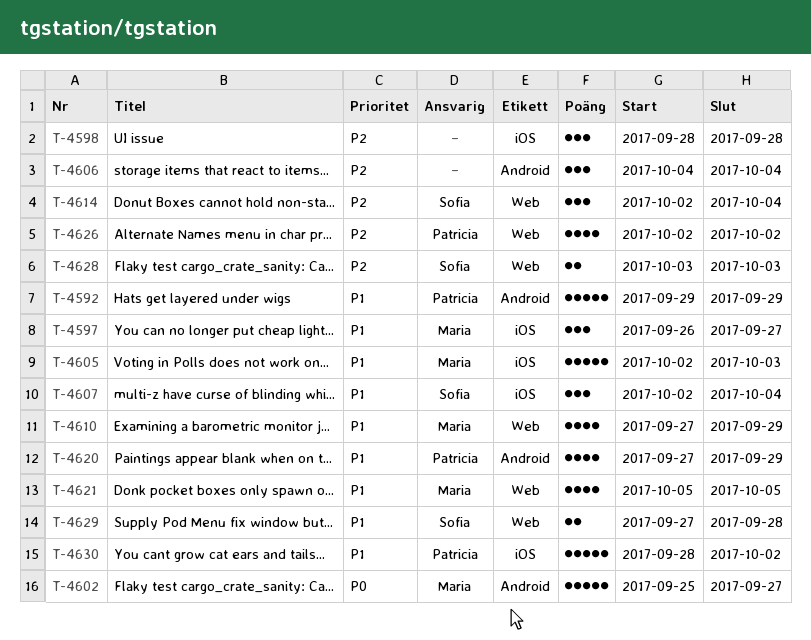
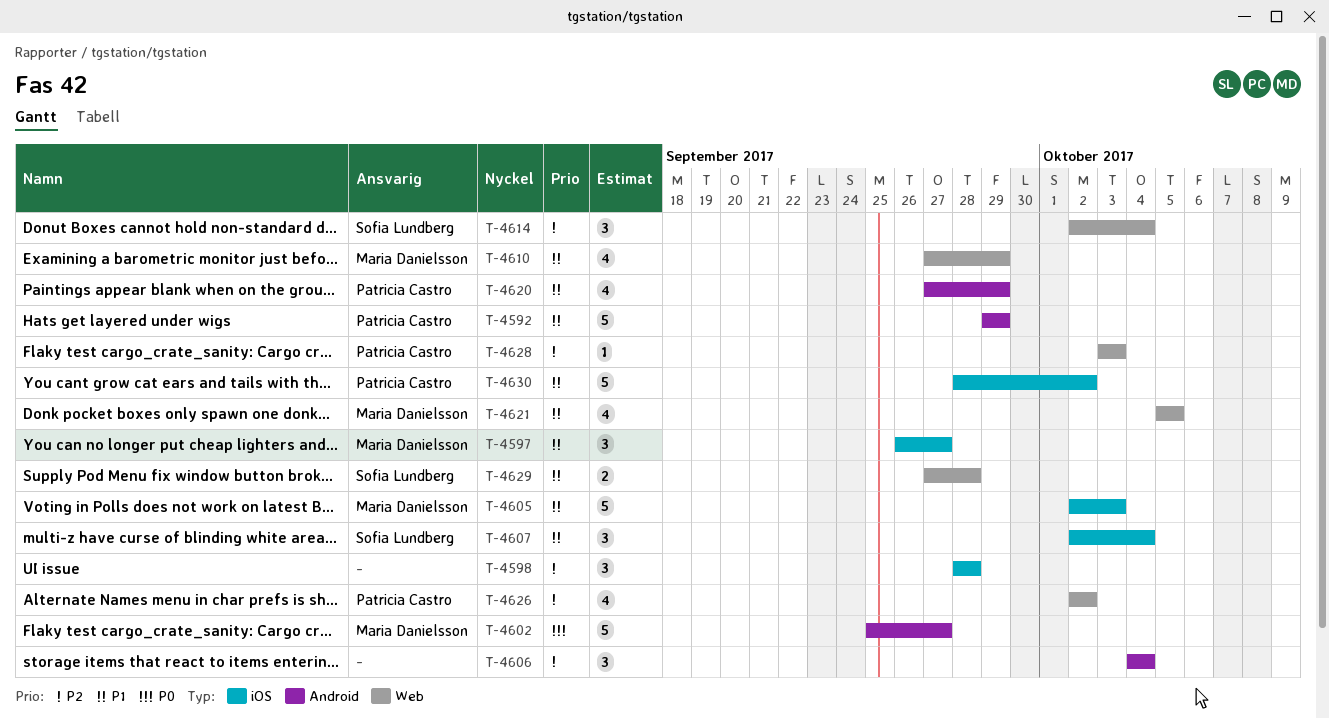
T-4628, owner: Sofia Lundberg -> Patricia Castro
T-4628, estimate: 2 -> 1

